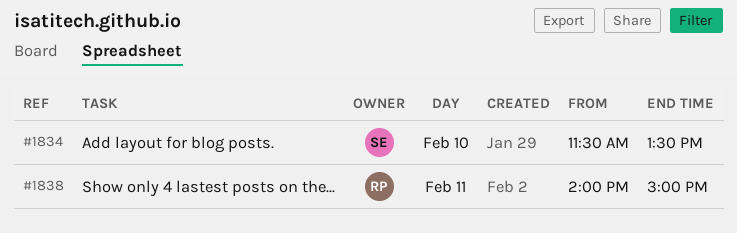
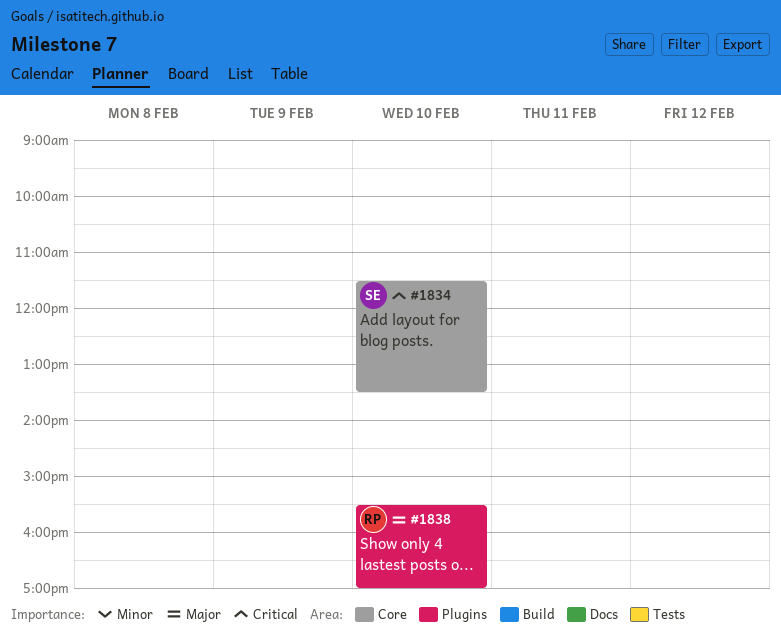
#1838, day: Feb 11 -> Feb 10
#1838, begins: 14:00 -> 15:30
#1838, ends: 15:00 -> 17:00

